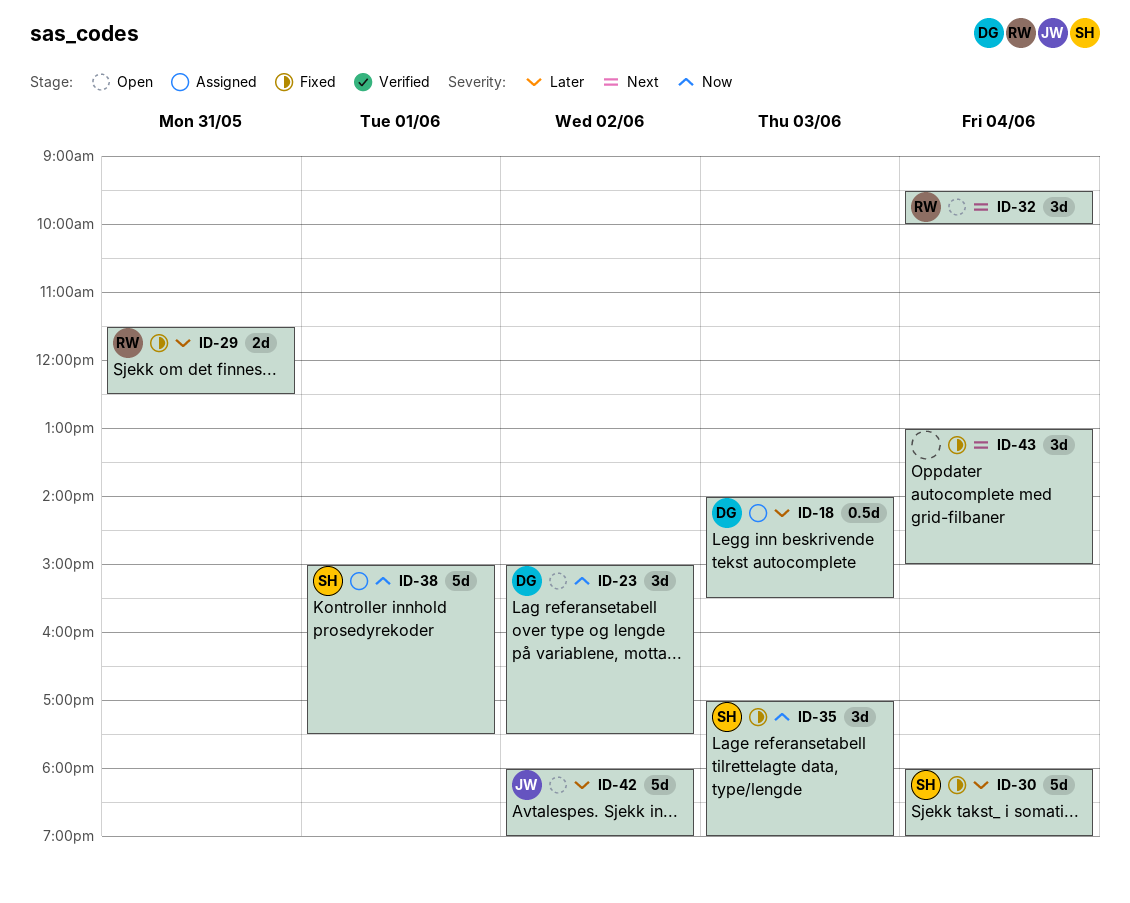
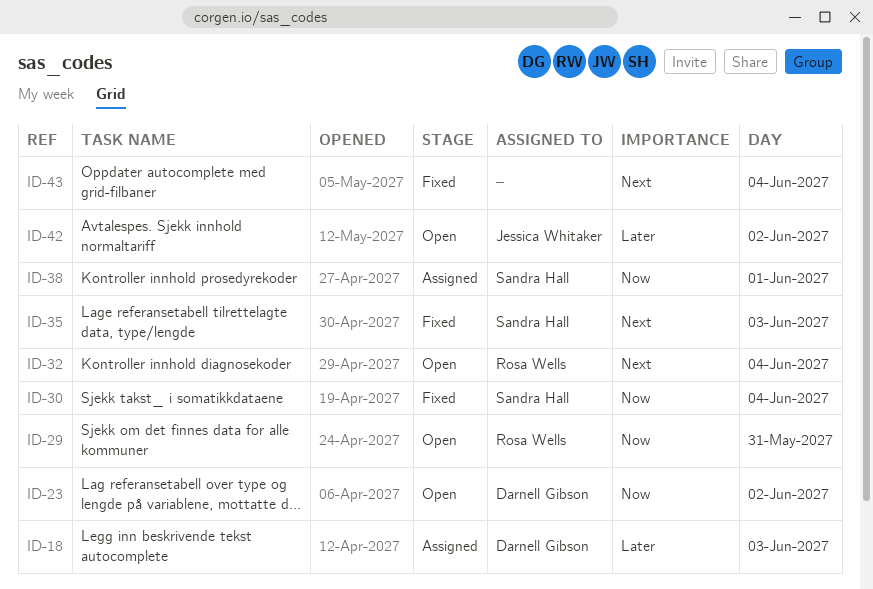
ID-29, status: Fixed -> Open
ID-29, priority: Later -> Now
ID-30, priority: Later -> Now
ID-35, priority: Now -> Next

